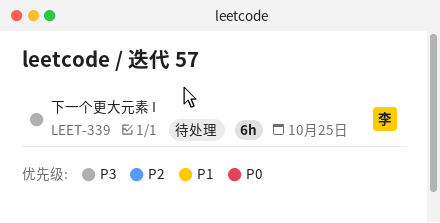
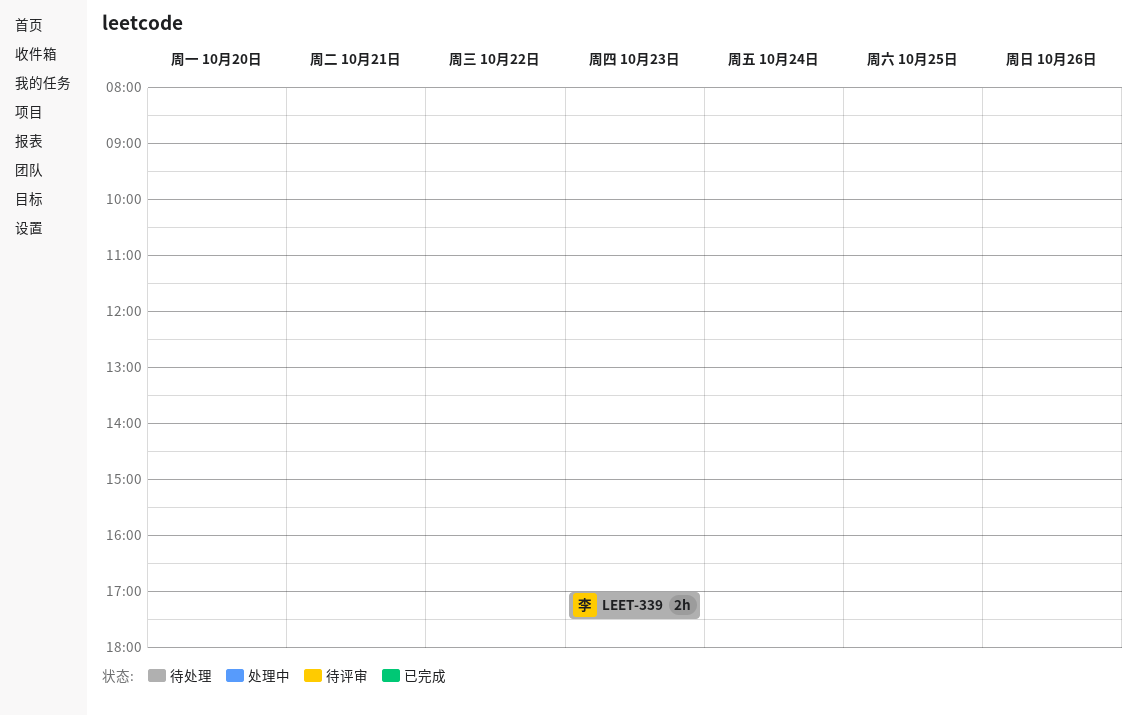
LEET-339, estimate: 6h -> 2h
LEET-339, day: Oct 25 -> Oct 23

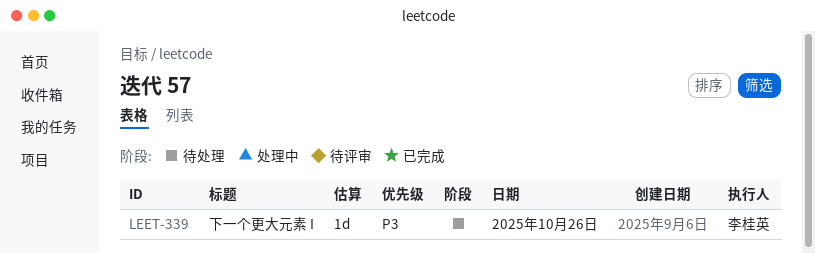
LEET-339, estimate: 2h -> 1d
LEET-339, day: Oct 23 -> Oct 26

